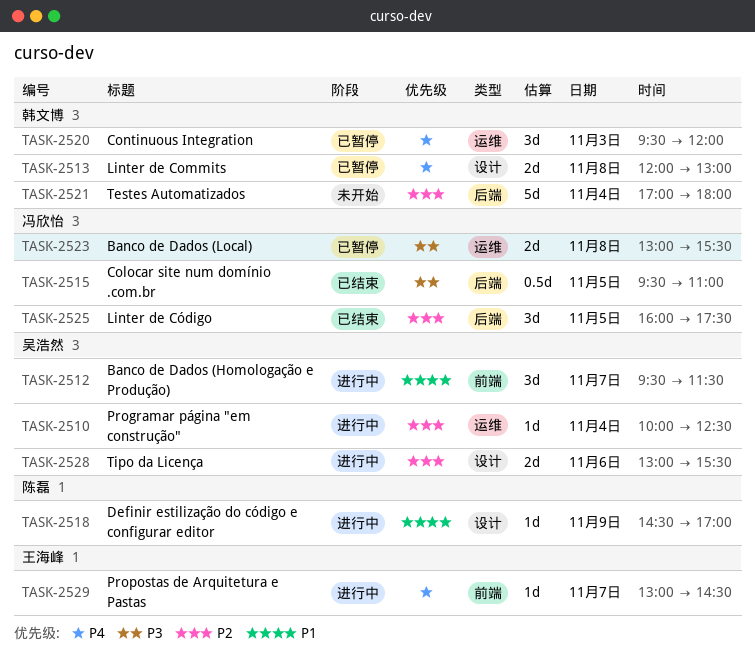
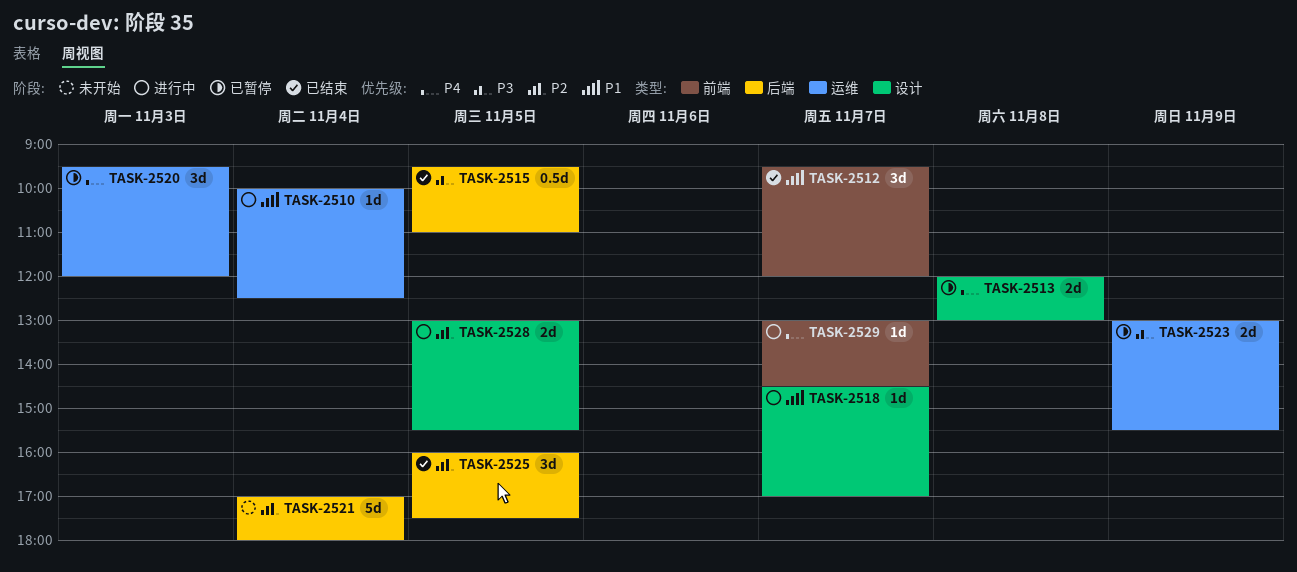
TASK-2510, priority: P2 -> P1
TASK-2512, status: 进行中 -> 已结束
TASK-2512, ends: 11:30 -> 12:00
TASK-2518, day: Nov 9 -> Nov 7
TASK-2523, day: Nov 8 -> Nov 9
TASK-2528, day: Nov 6 -> Nov 5

